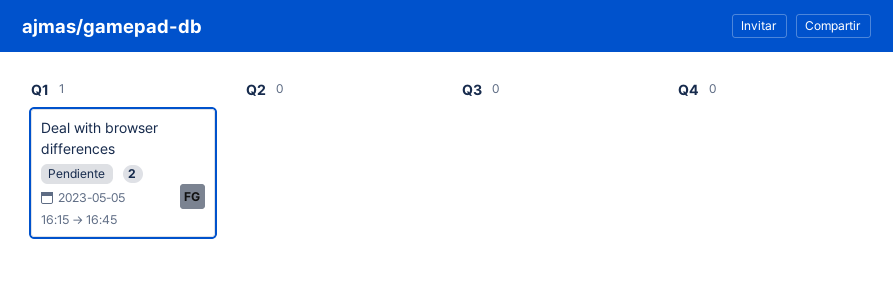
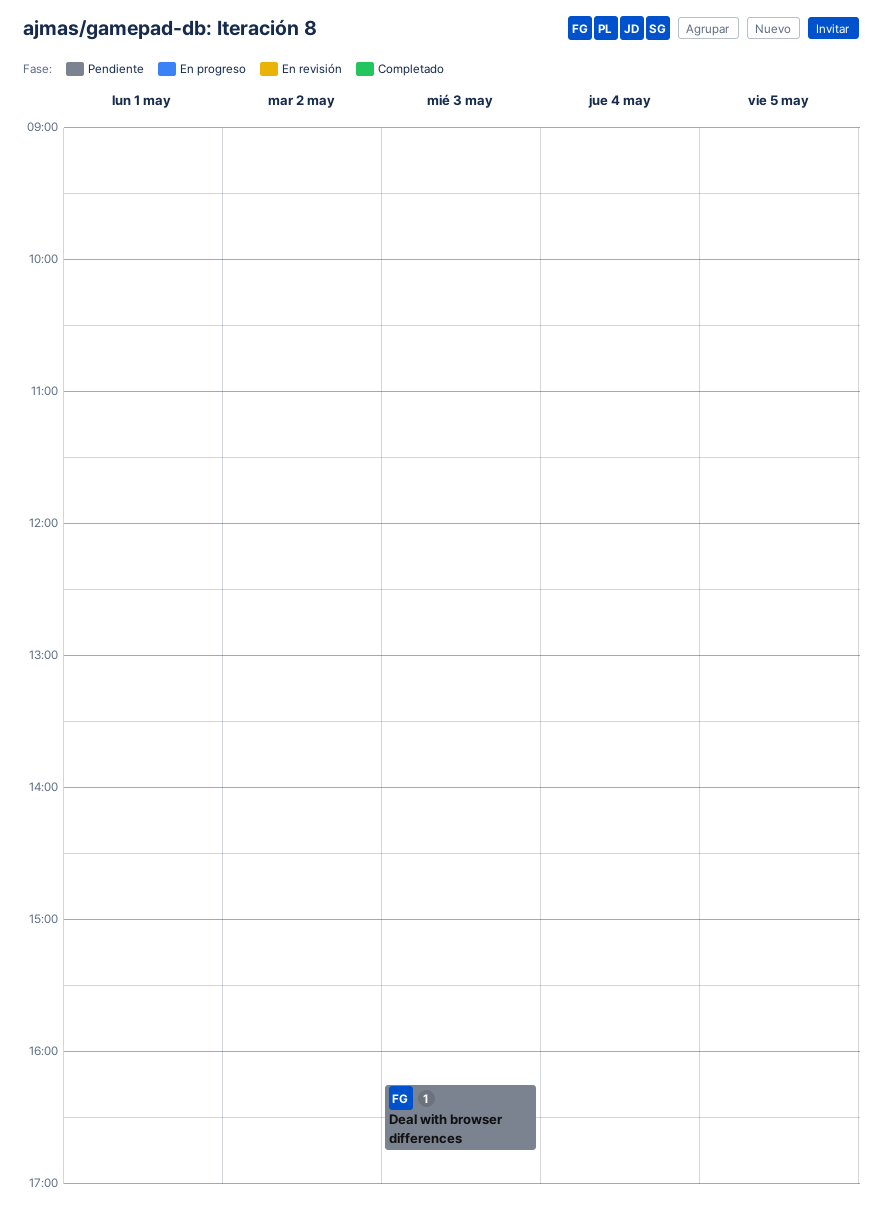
Deal with browser differences, estimate: 2 -> 1
Deal with browser differences, day: May 5 -> May 3

